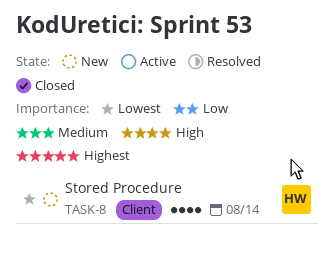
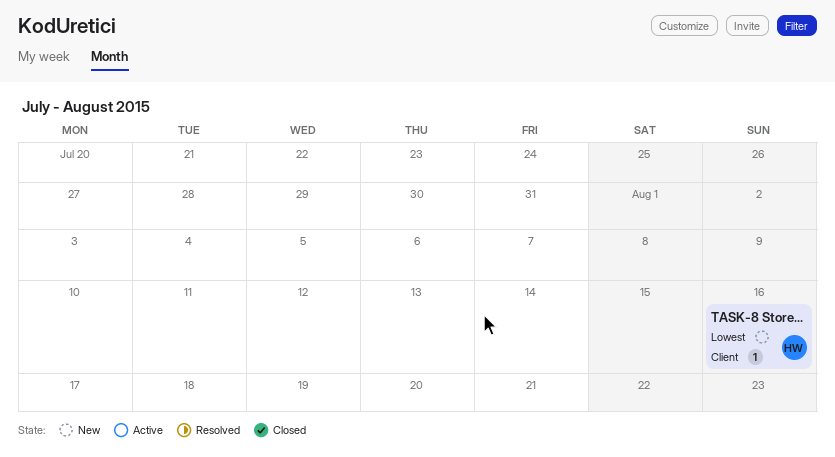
TASK-8, estimate: 4 -> 1
TASK-8, due: Aug 14 -> Aug 16

